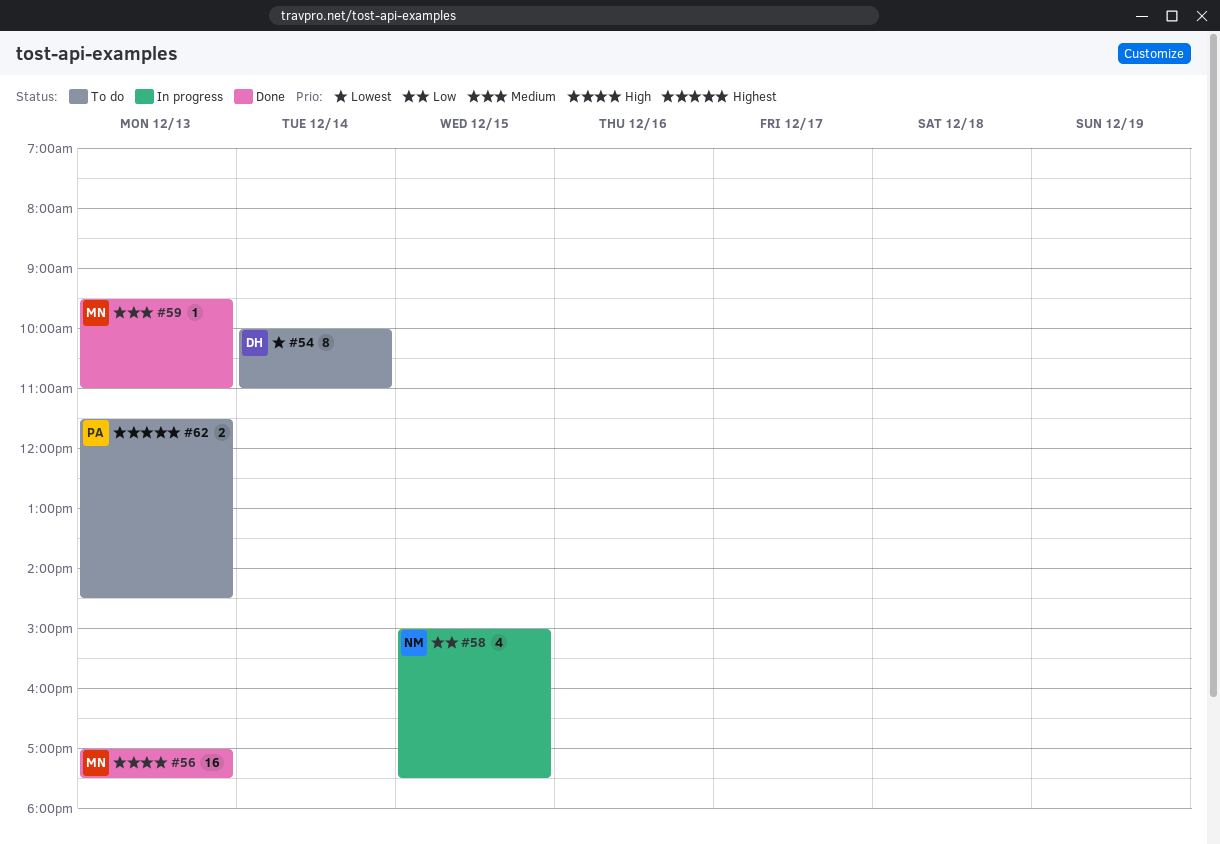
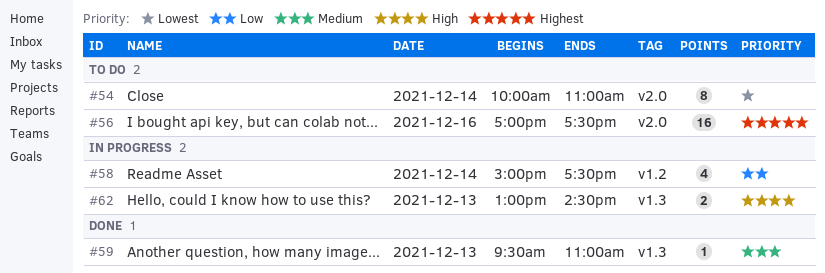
#56, status: Done -> To do
#56, priority: High -> Highest
#56, day: Dec 13 -> Dec 16
#58, day: Dec 15 -> Dec 14
#62, status: To do -> In progress
#62, priority: Highest -> High
#62, begins: 11:30 -> 13:00

